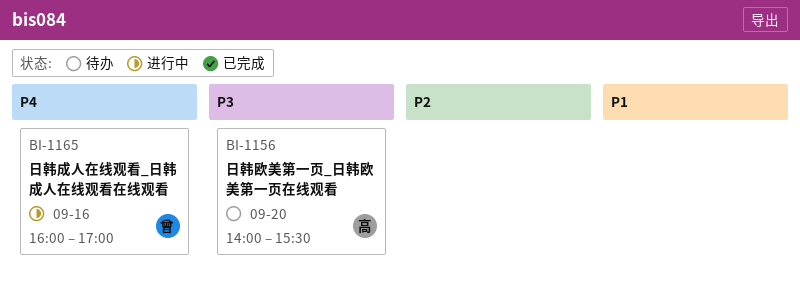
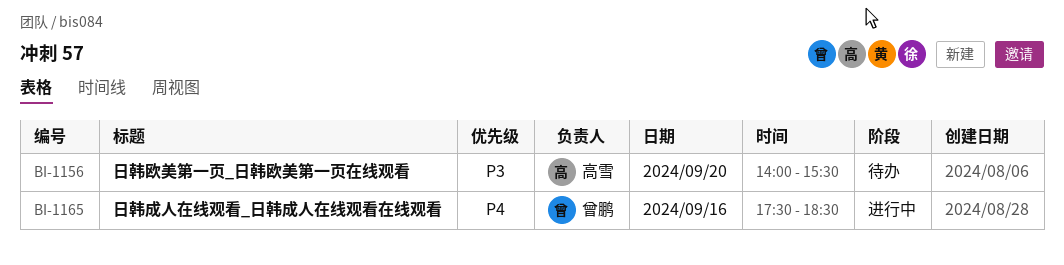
BI-1165, begins: 16:00 -> 17:30
BI-1165, ends: 17:00 -> 18:30

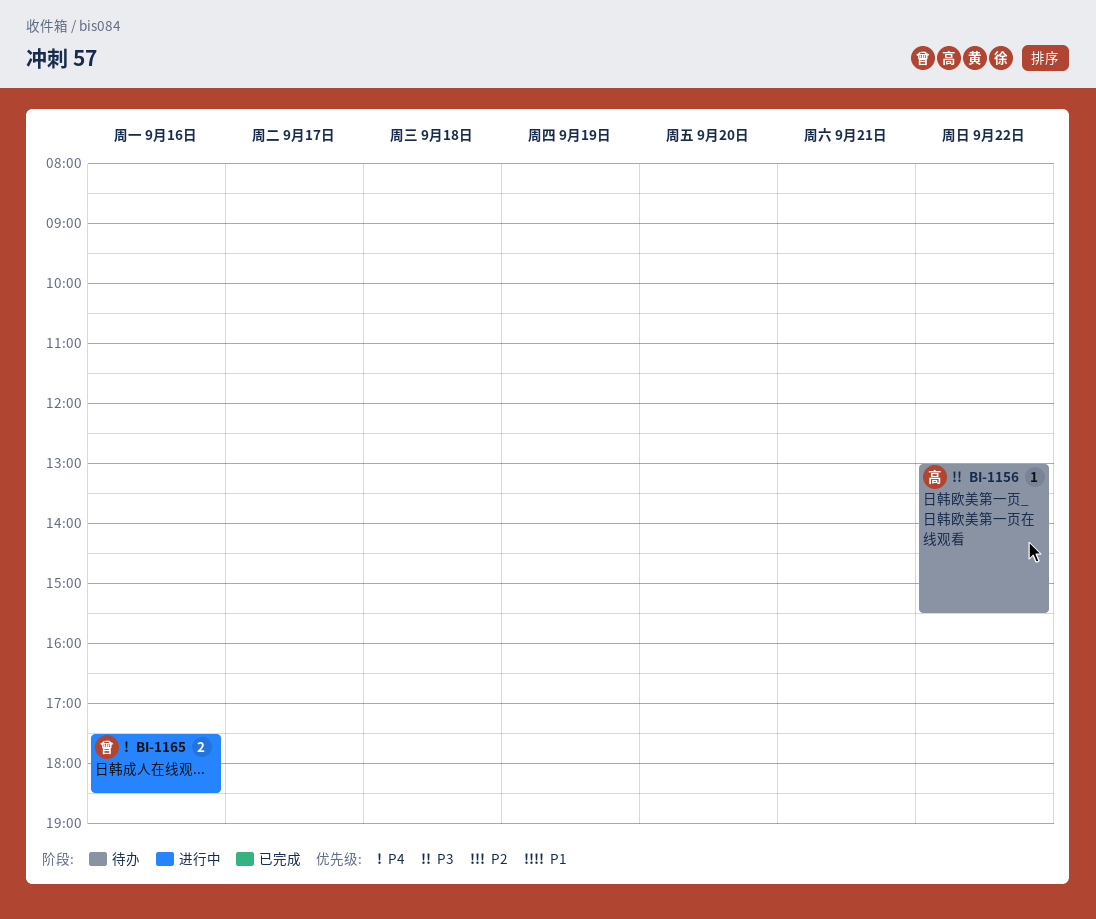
BI-1156, day: Sep 20 -> Sep 22
BI-1156, begins: 14:00 -> 13:00

